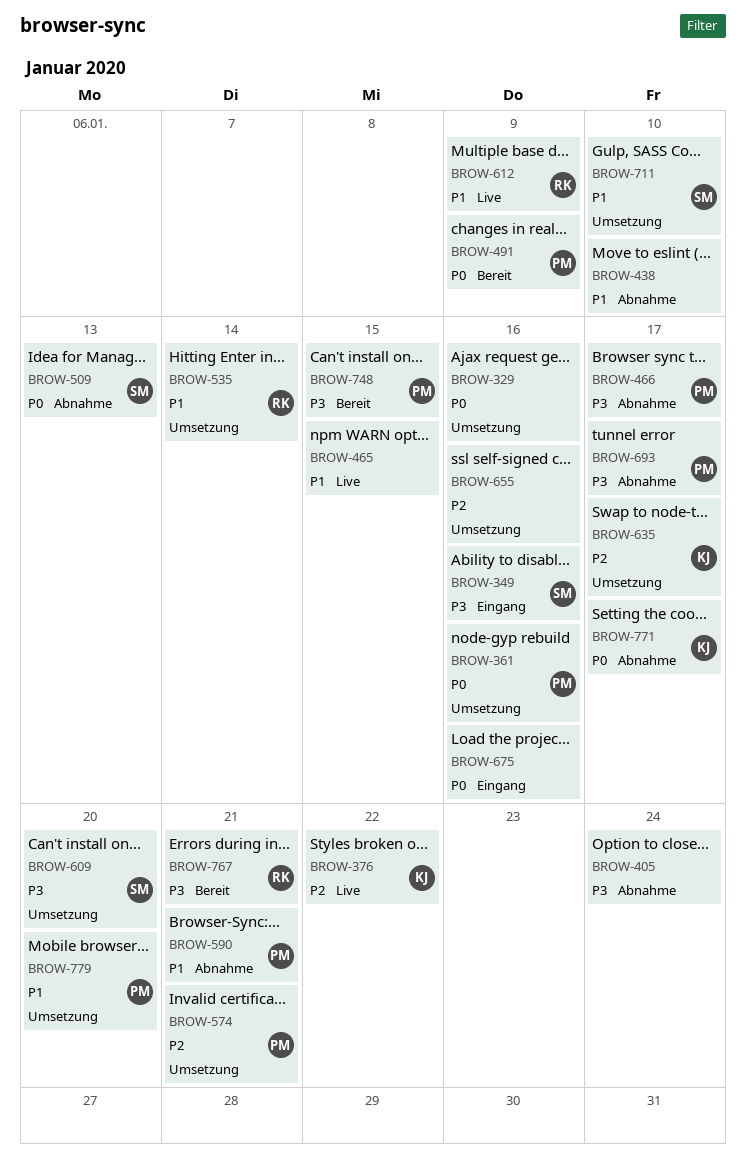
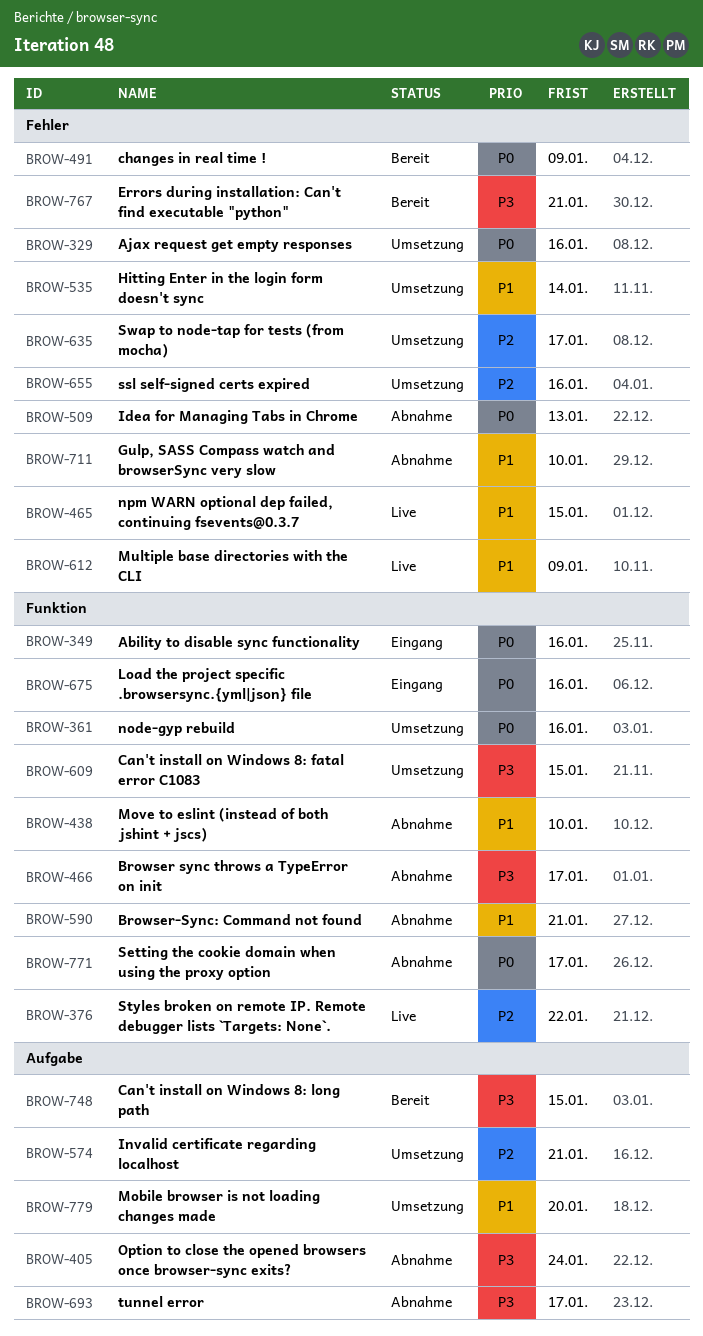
BROW-349, priority: P3 -> P0
BROW-609, due: Jan 20 -> Jan 15
BROW-711, status: Umsetzung -> Abnahme

